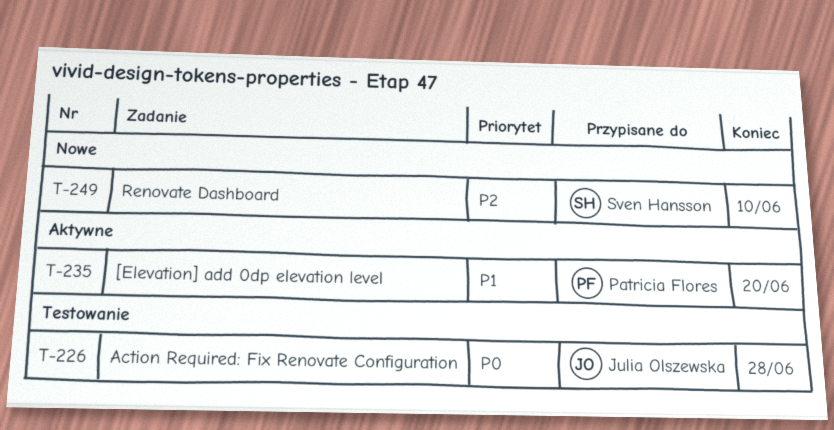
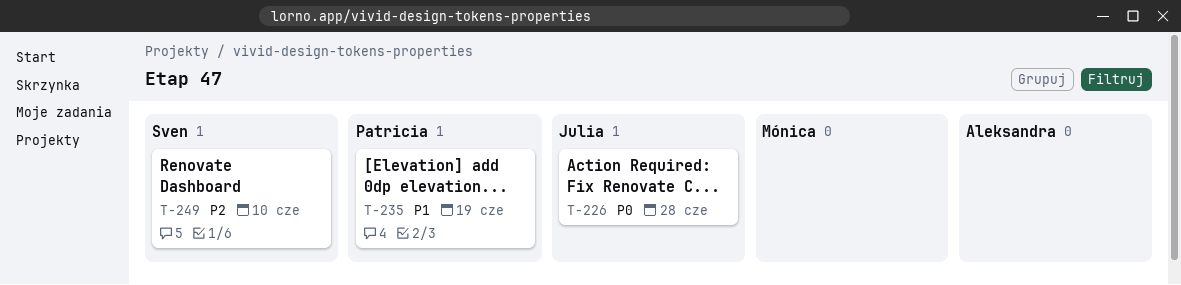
T-235, due: Jun 20 -> Jun 19

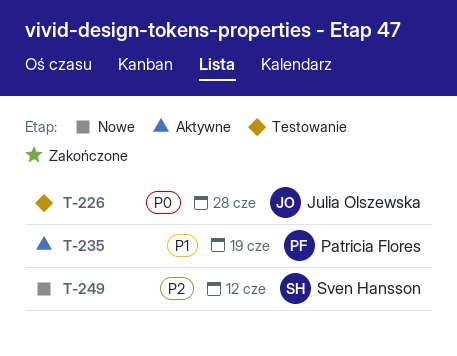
T-249, due: Jun 10 -> Jun 12

